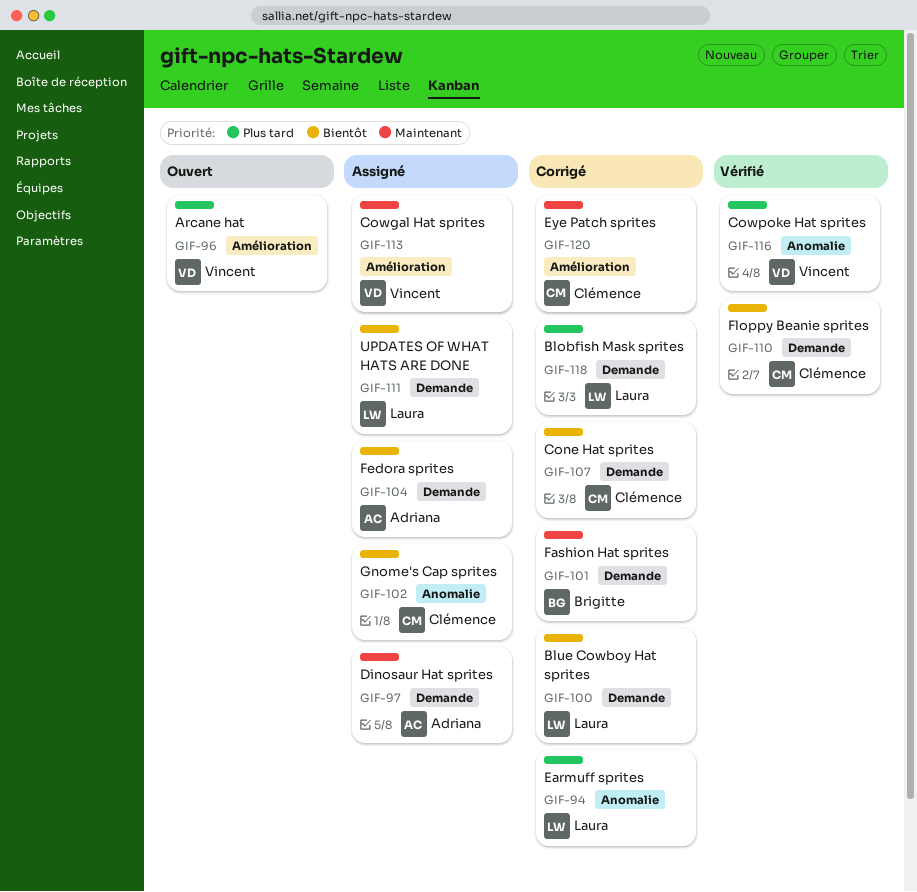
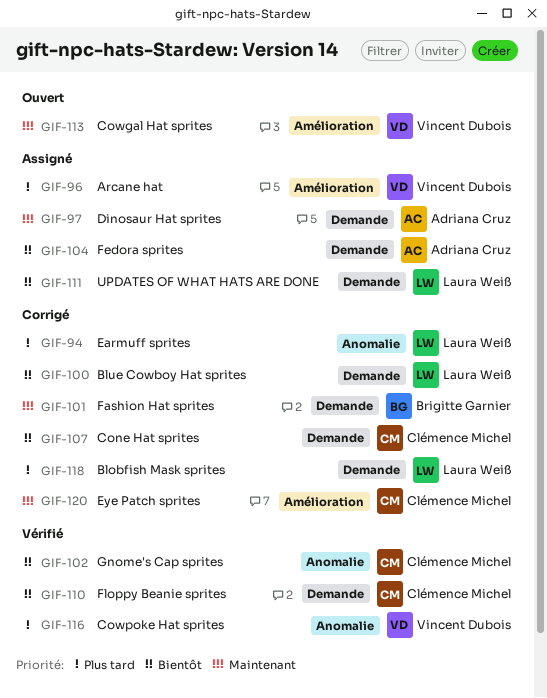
GIF-96, status: Ouvert -> Assigné
GIF-102, status: Assigné -> Vérifié
GIF-113, status: Assigné -> Ouvert

